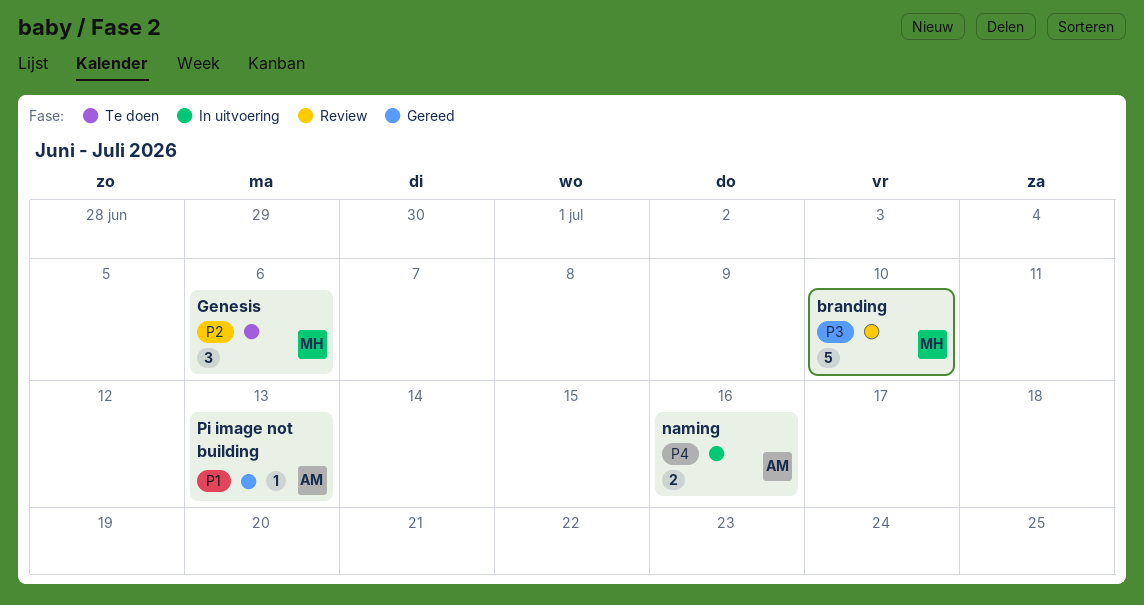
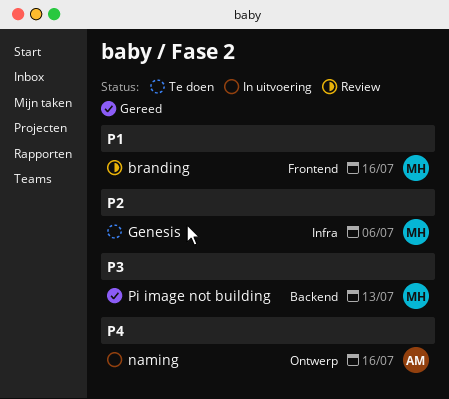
branding, priority: P3 -> P1
branding, due: Jul 10 -> Jul 16
Pi image not building, owner: AM -> MH
Pi image not building, priority: P1 -> P3

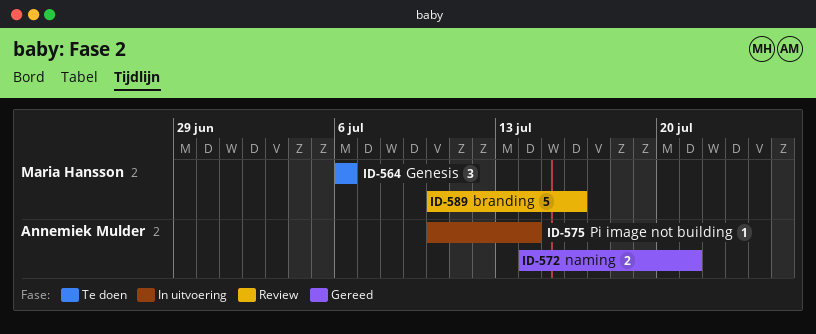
naming, status: In uitvoering -> Gereed
naming, due: Jul 16 -> Jul 21
Pi image not building, status: Gereed -> In uitvoering
Pi image not building, owner: Maria Hansson -> Annemiek Mulder
Pi image not building, due: Jul 13 -> Jul 14

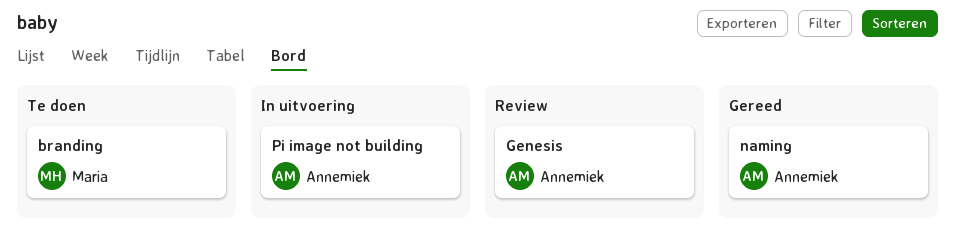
branding, status: Review -> Te doen
Genesis, status: Te doen -> Review
Genesis, owner: Maria Hansson -> Annemiek Mulder

